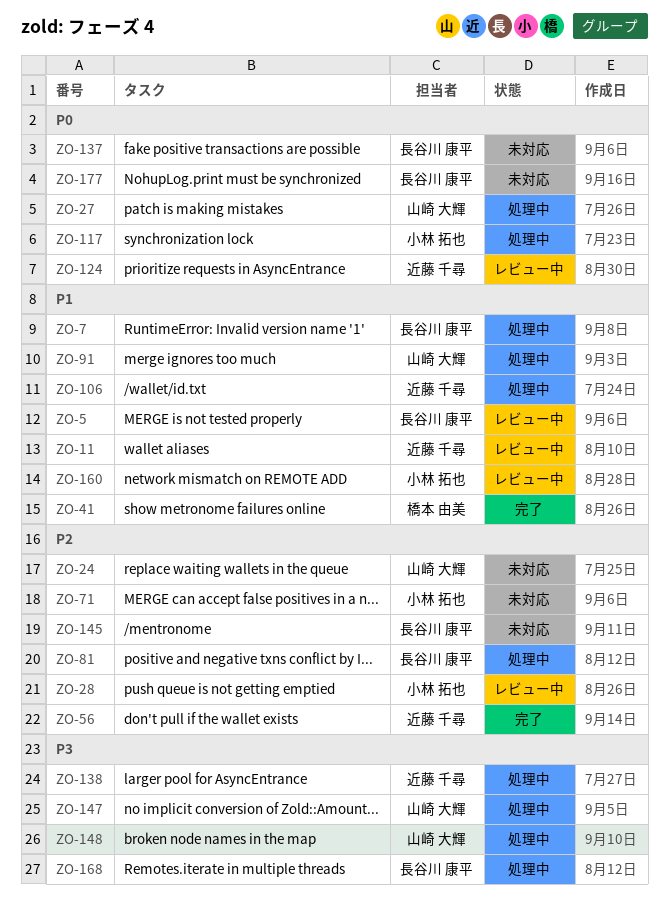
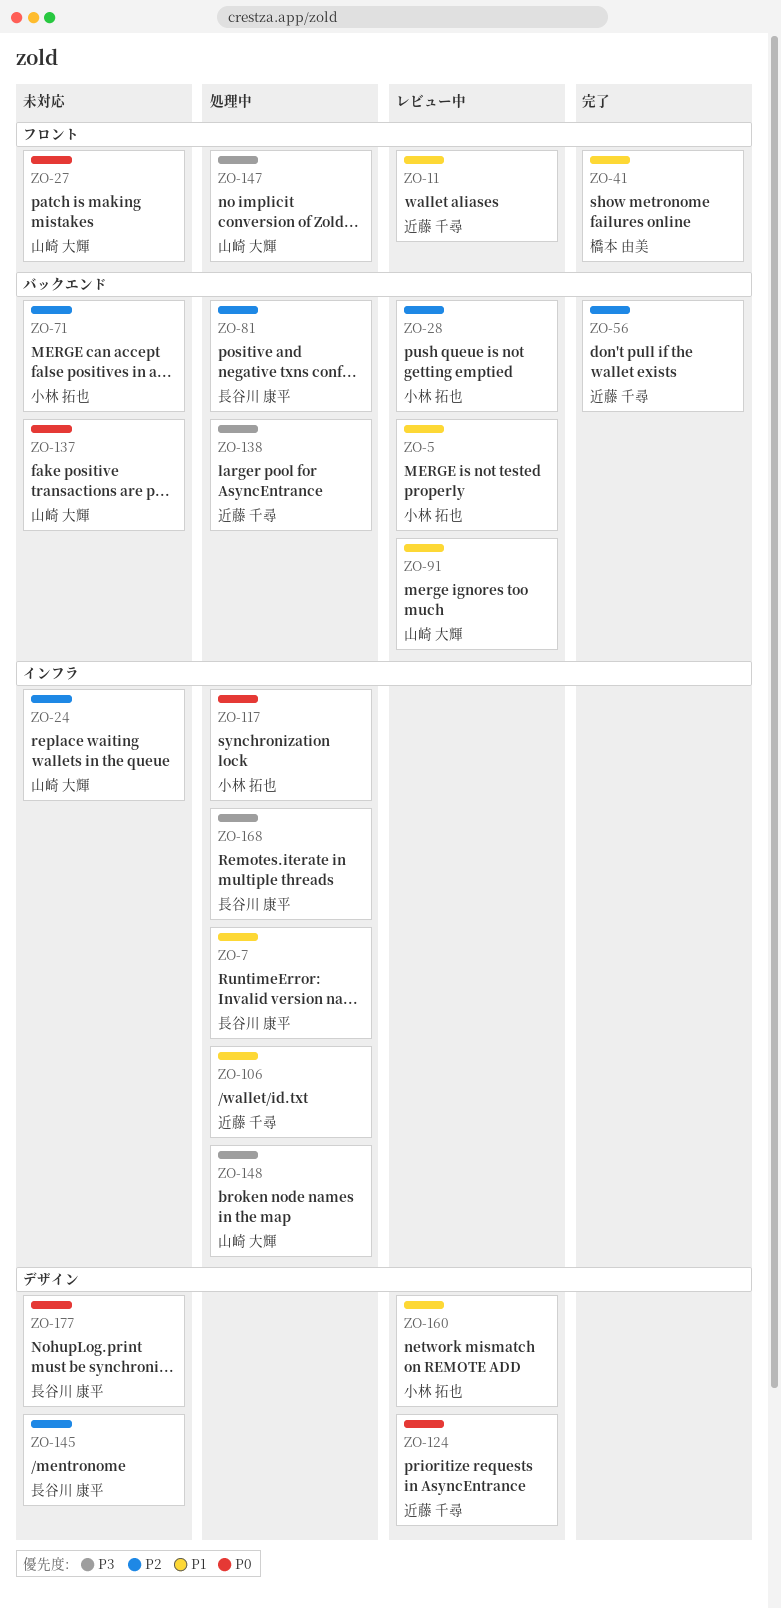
ZO-5, owner: 長谷川 康平 -> 小林 拓也
ZO-27, status: 処理中 -> 未対応
ZO-91, status: 処理中 -> レビュー中
ZO-137, owner: 長谷川 康平 -> 山崎 大輝

